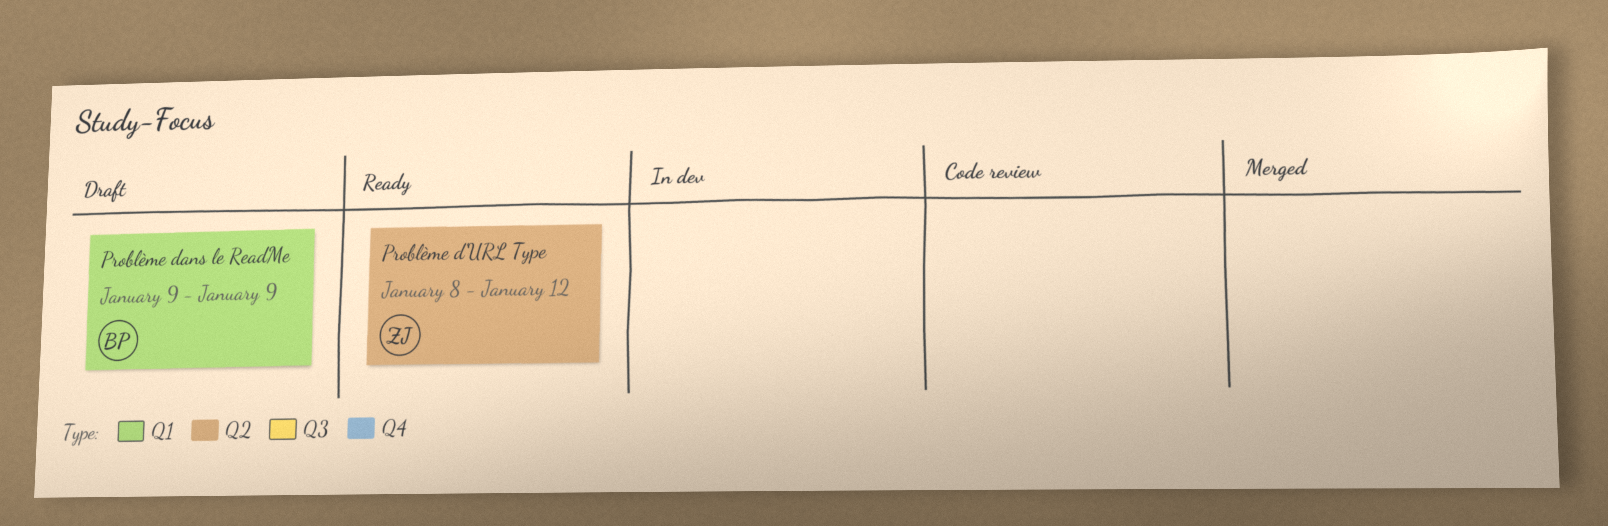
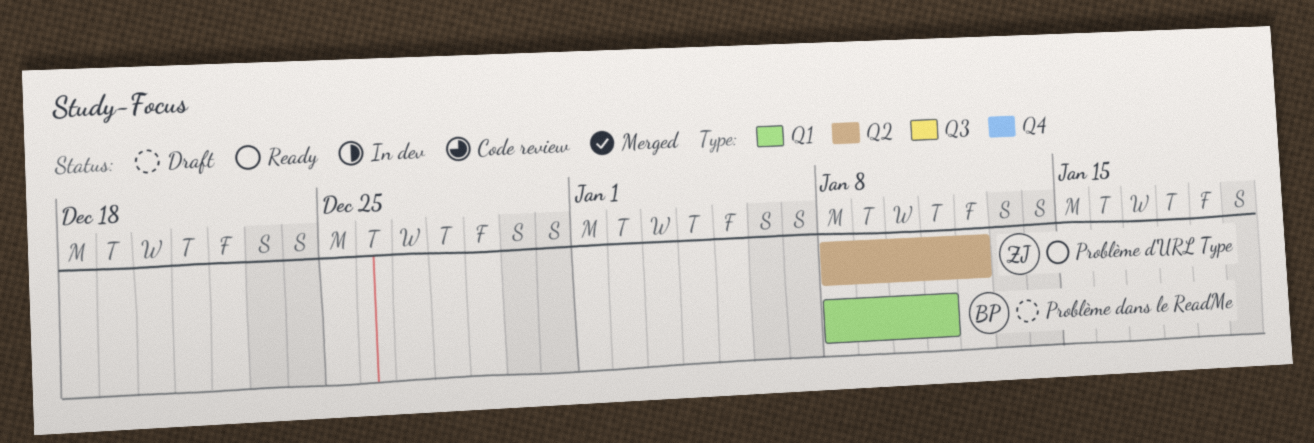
Problème dans le ReadMe, start: Jan 9 -> Jan 8
Problème dans le ReadMe, due: Jan 9 -> Jan 11

